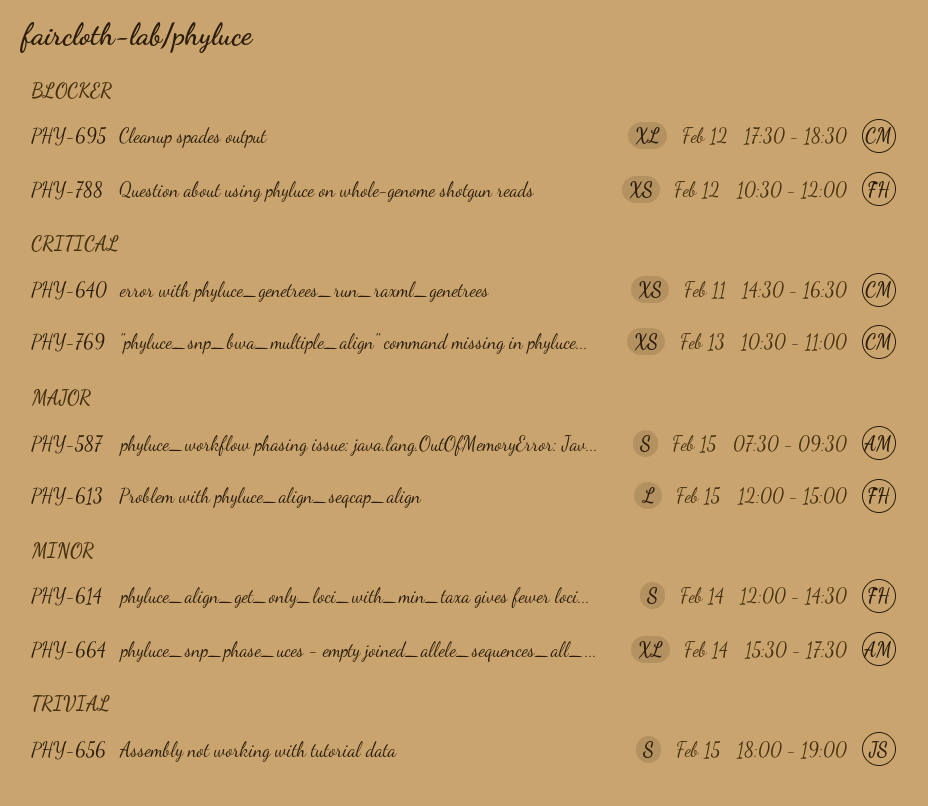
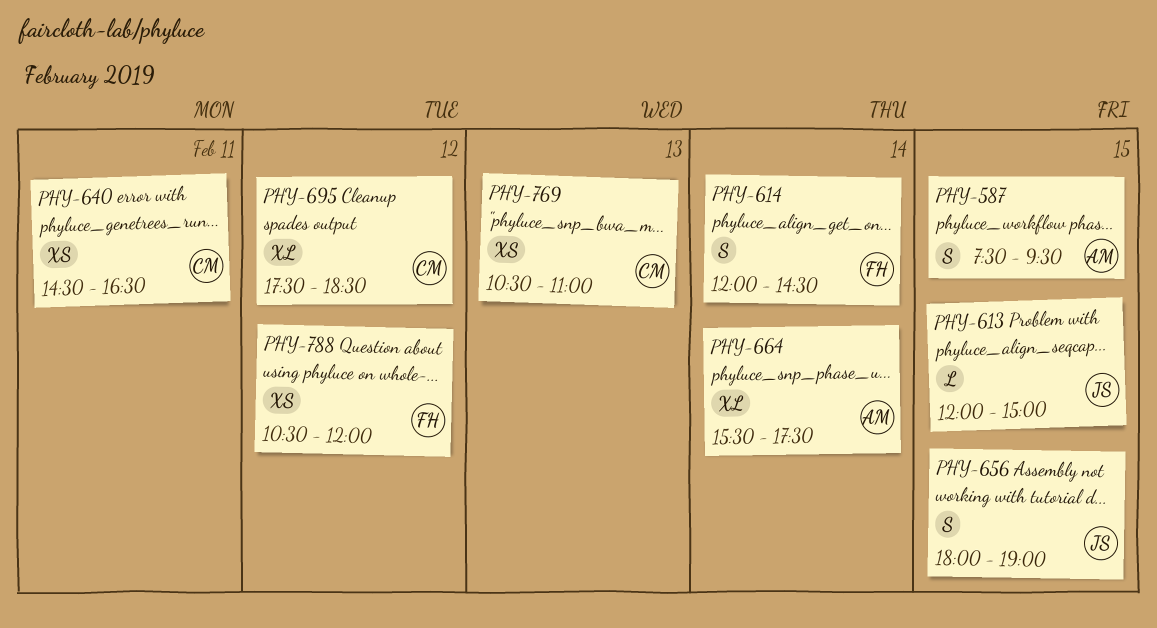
PHY-613, owner: FH -> JS

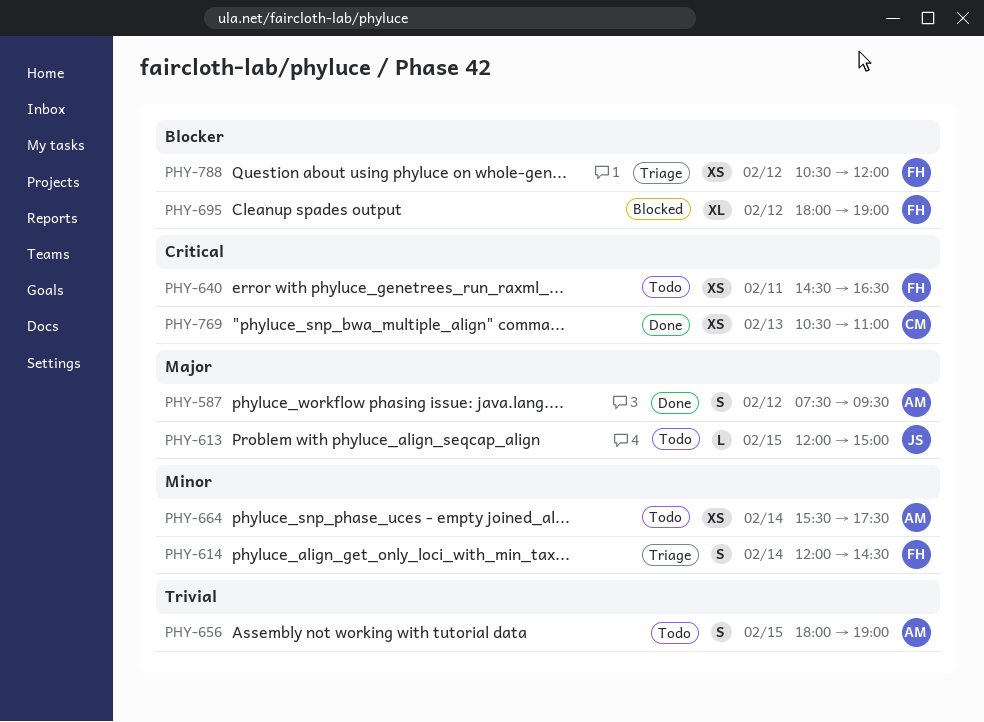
PHY-587, day: Feb 15 -> Feb 12
PHY-640, owner: CM -> FH
PHY-656, owner: JS -> AM
PHY-664, estimate: XL -> XS
PHY-695, owner: CM -> FH
PHY-695, begins: 17:30 -> 18:00
PHY-695, ends: 18:30 -> 19:00

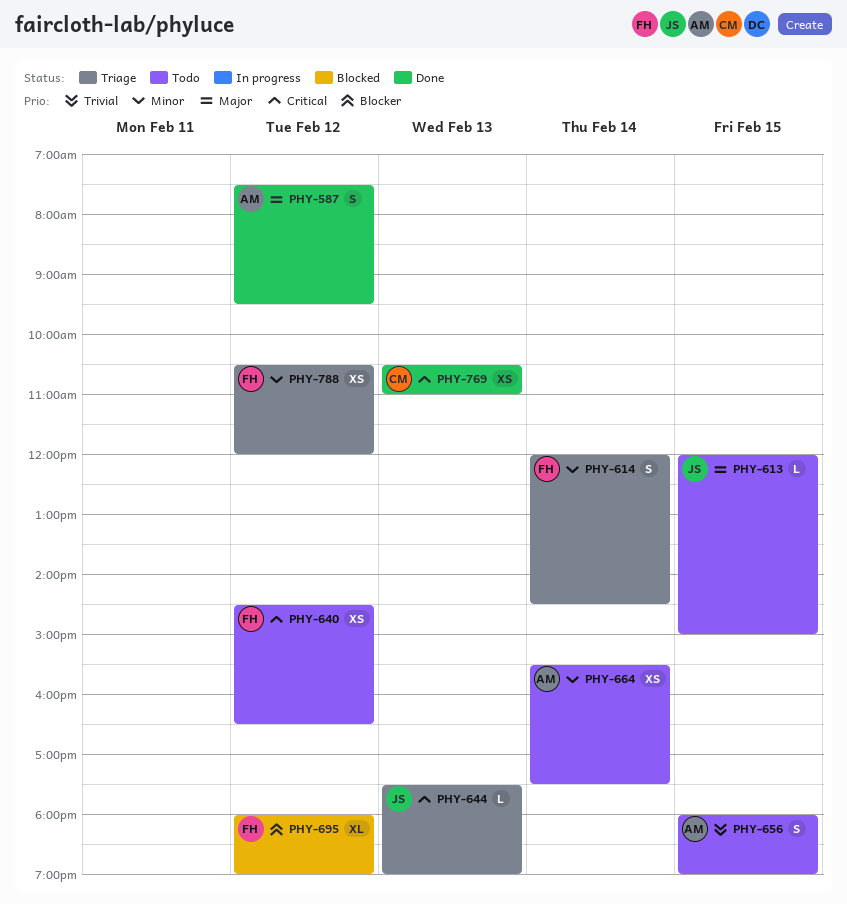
PHY-640, day: Feb 11 -> Feb 12
PHY-644: none -> present
PHY-788, priority: Blocker -> Minor

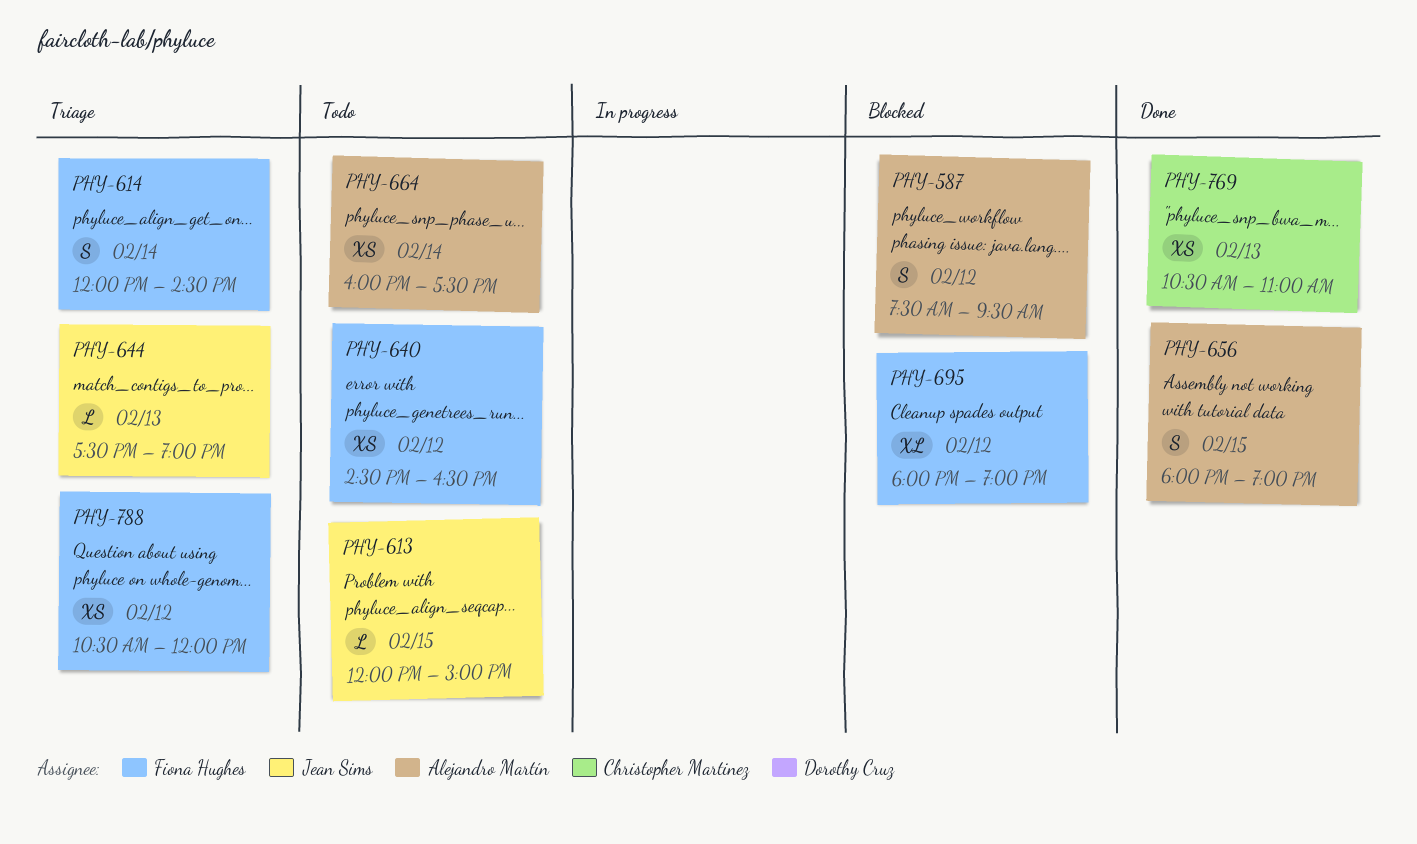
PHY-587, status: Done -> Blocked
PHY-656, status: Todo -> Done
PHY-664, begins: 15:30 -> 16:00

